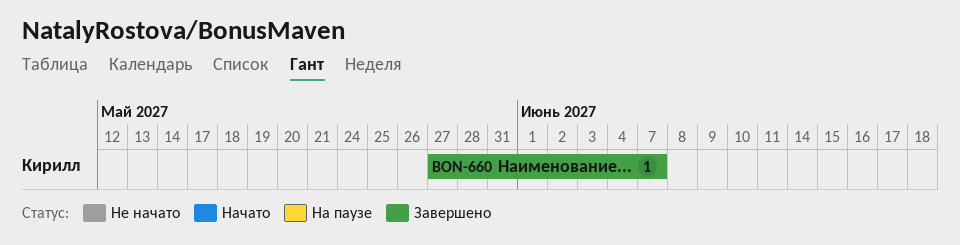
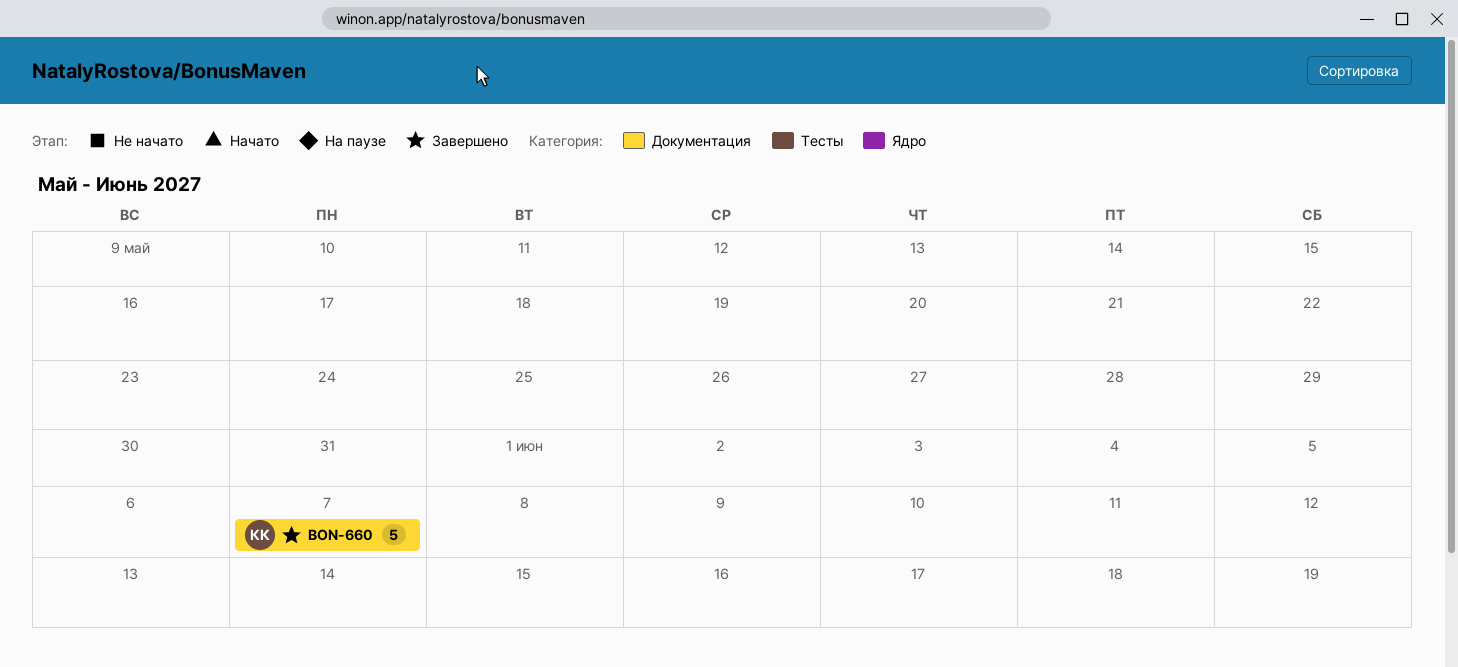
BON-660, estimate: 1 -> 5
BON-660, start: May 27 -> Jun 7

